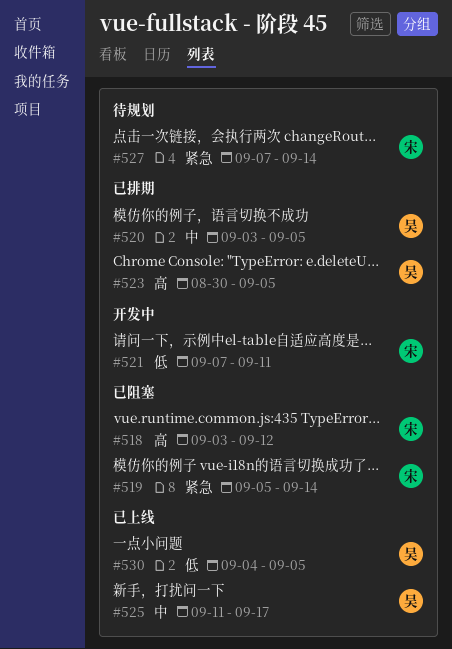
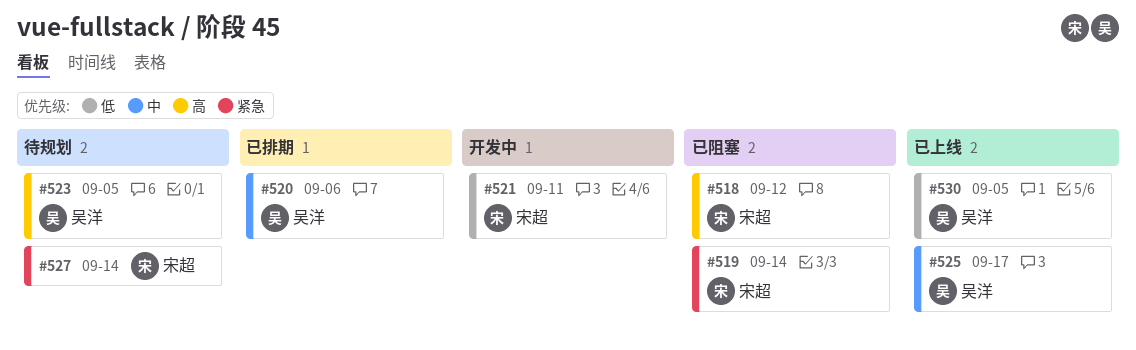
#520, due: Sep 5 -> Sep 6
#523, status: 已排期 -> 待规划

